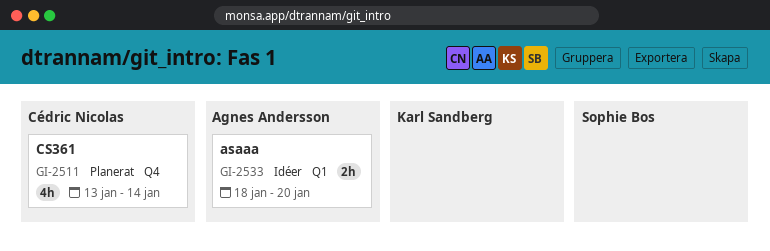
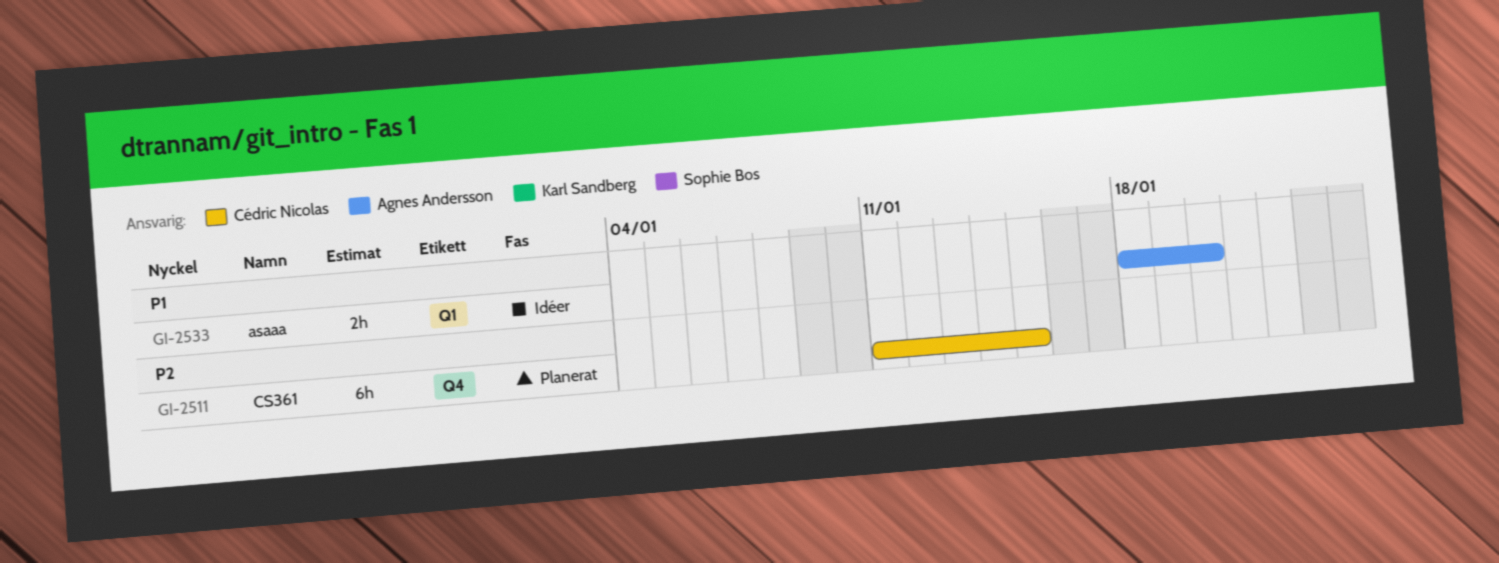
GI-2511, estimate: 4h -> 6h
GI-2511, start: Jan 13 -> Jan 11
GI-2511, due: Jan 14 -> Jan 15

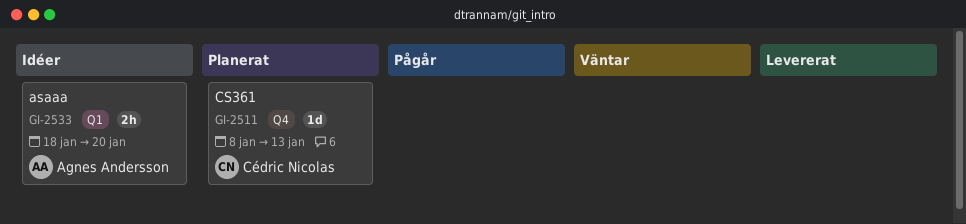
GI-2511, estimate: 6h -> 1d
GI-2511, start: Jan 11 -> Jan 8
GI-2511, due: Jan 15 -> Jan 13

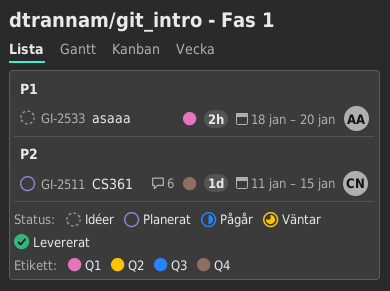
GI-2511, start: Jan 8 -> Jan 11
GI-2511, due: Jan 13 -> Jan 15

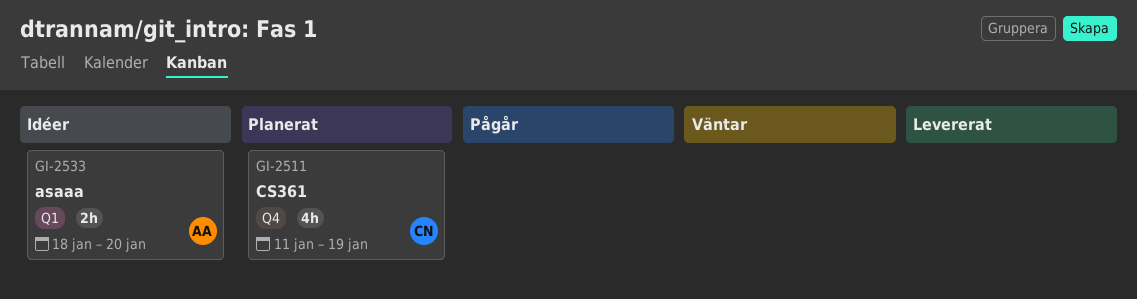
GI-2511, estimate: 1d -> 4h
GI-2511, due: Jan 15 -> Jan 19

